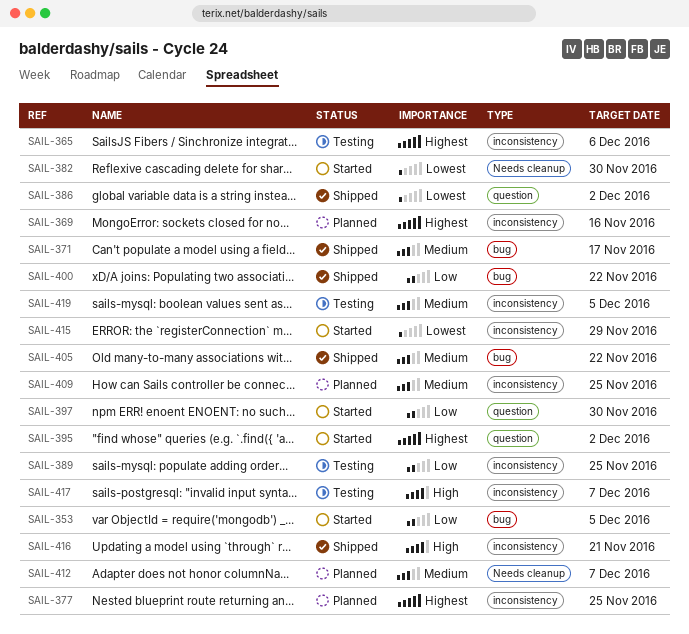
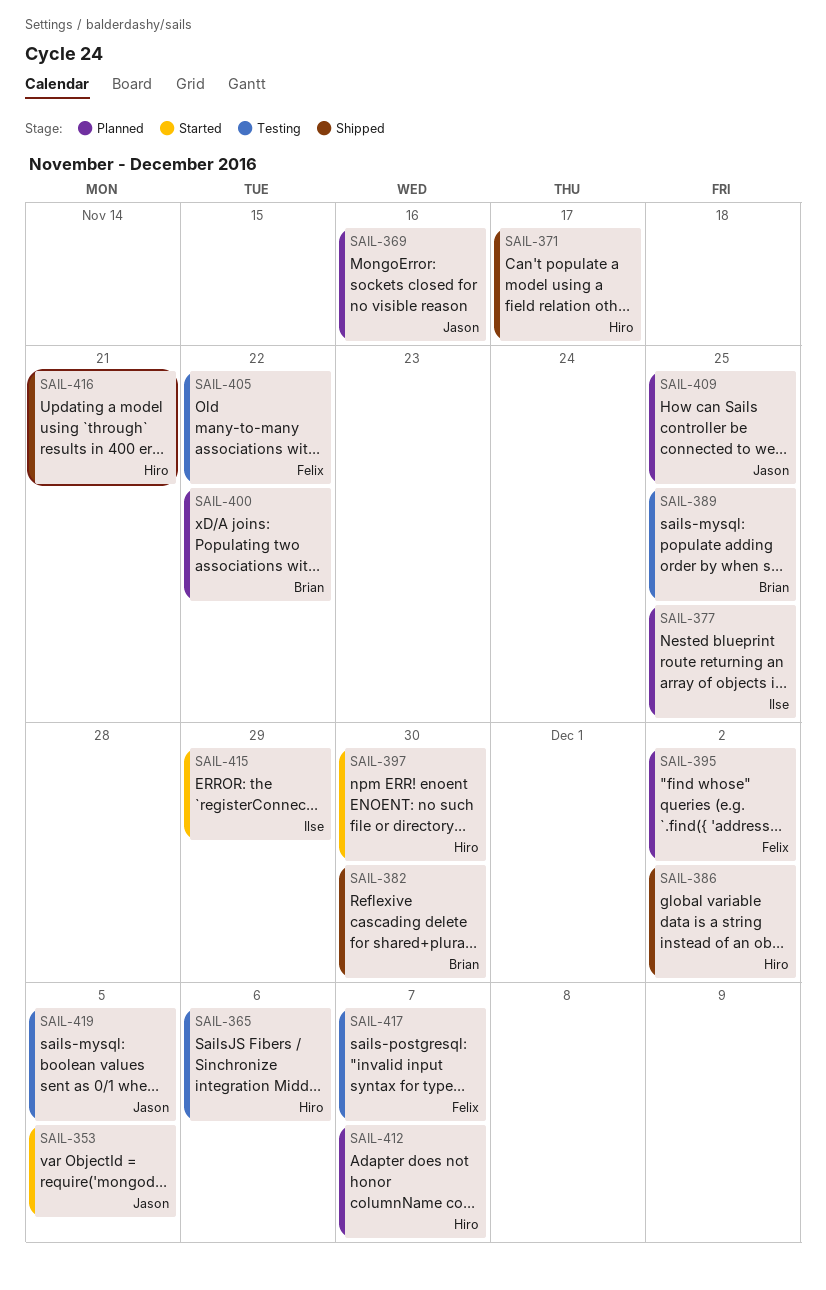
SAIL-382, status: Started -> Shipped
SAIL-395, status: Started -> Planned
SAIL-400, status: Shipped -> Planned
SAIL-405, status: Shipped -> Testing

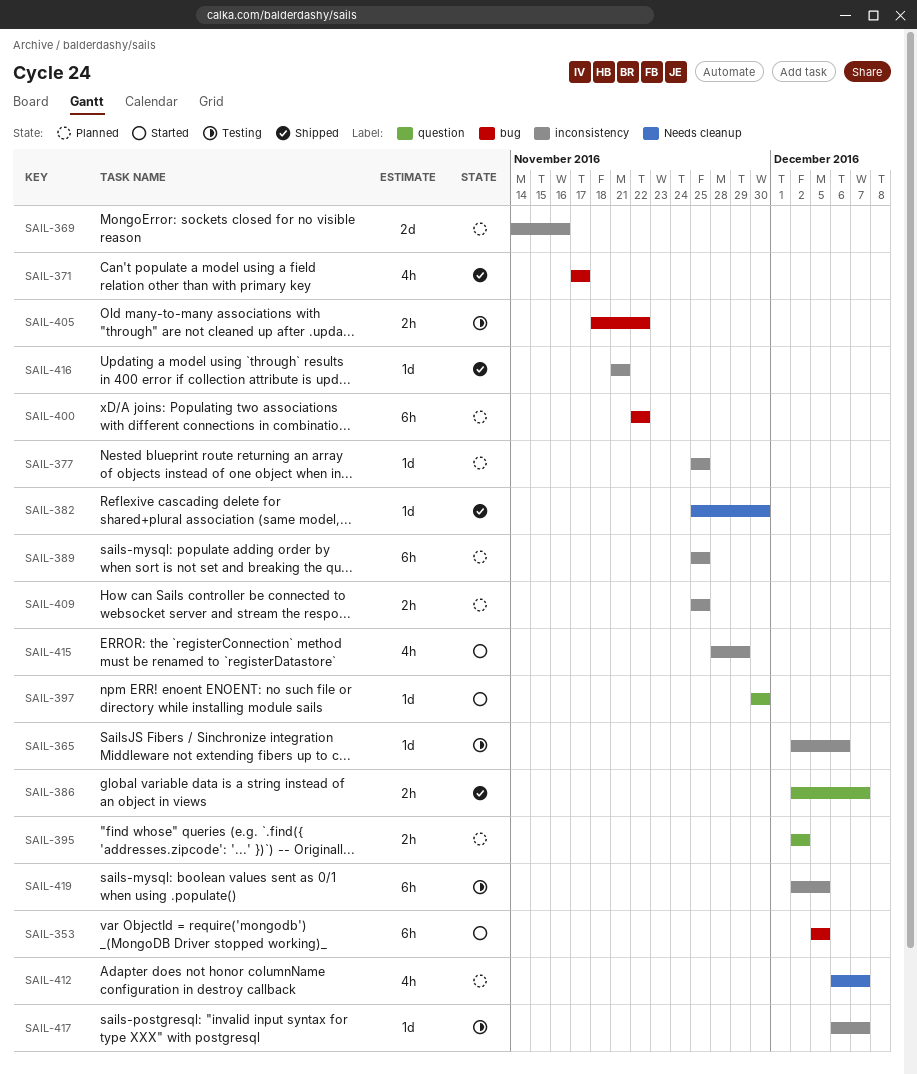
SAIL-386, due: Dec 2 -> Dec 7
SAIL-389, status: Testing -> Planned

